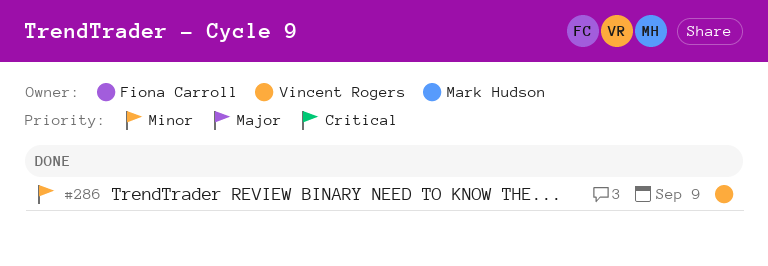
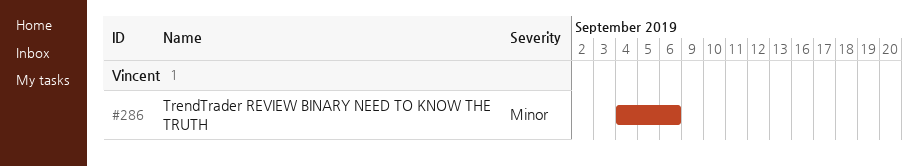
#286, due: Sep 9 -> Sep 6

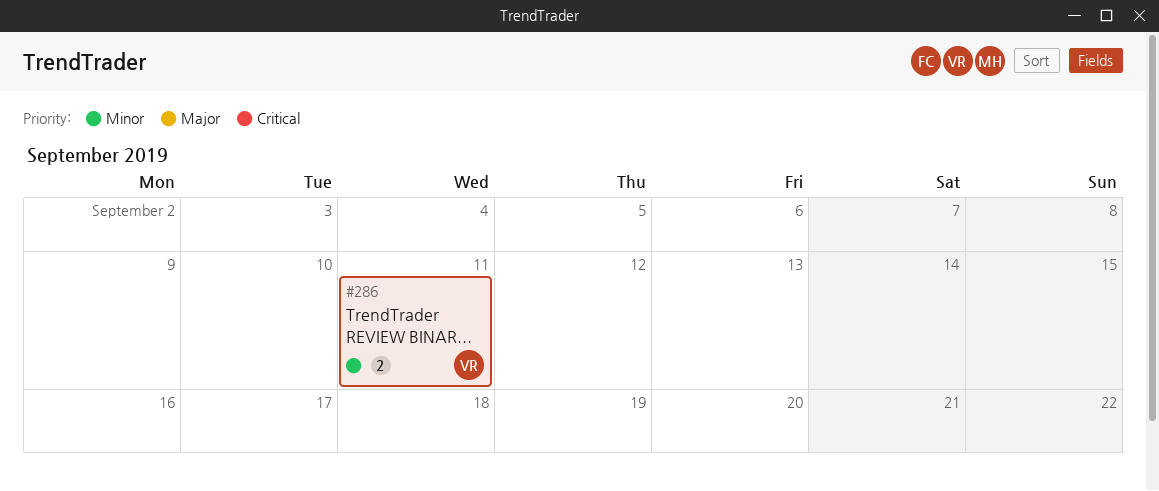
#286, due: Sep 6 -> Sep 11

